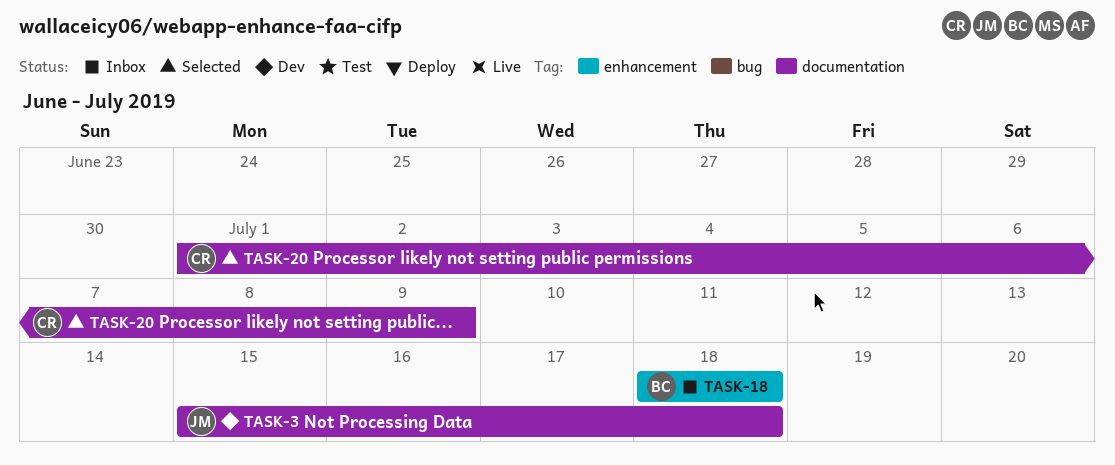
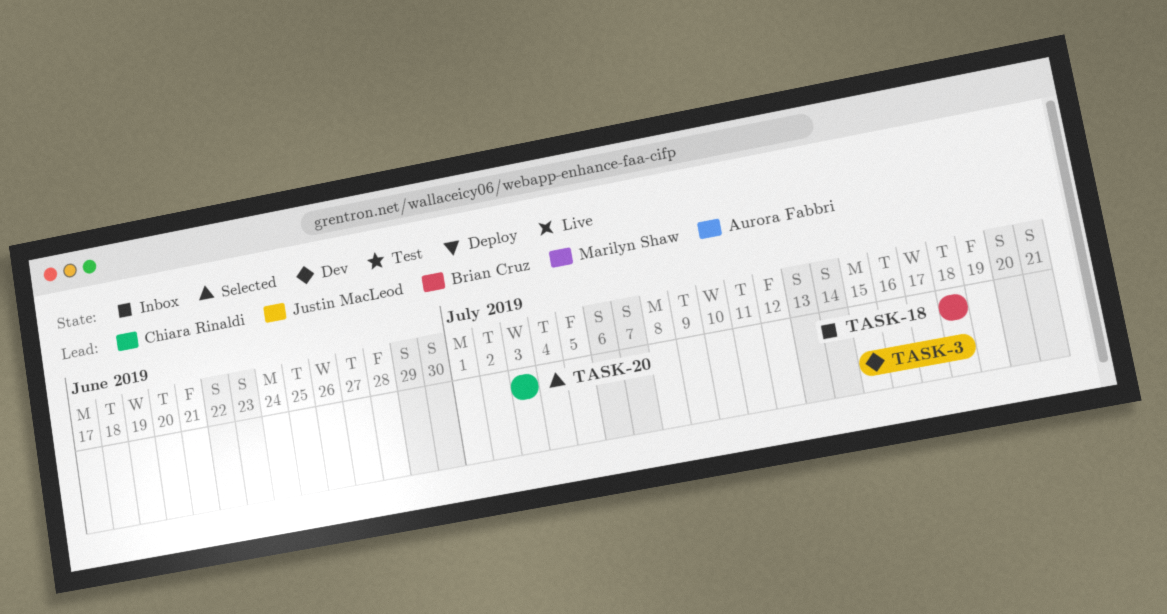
TASK-20, start: Jul 1 -> Jul 3
TASK-20, due: Jul 9 -> Jul 3

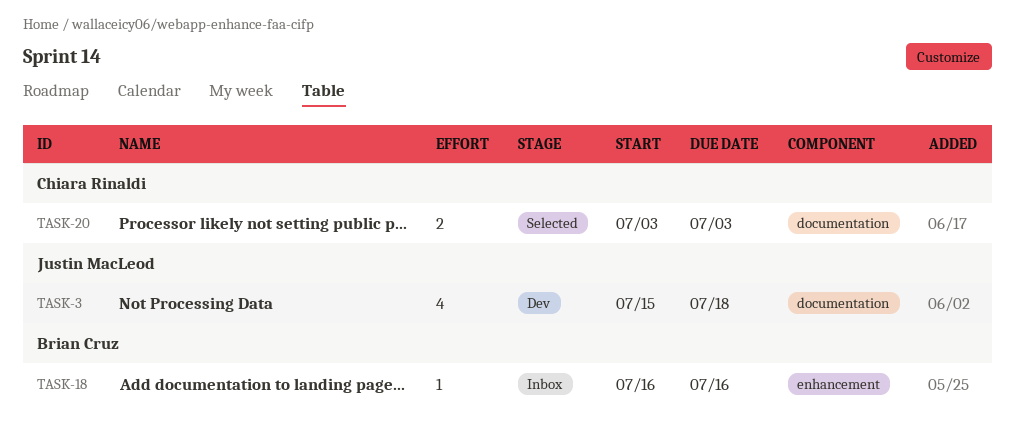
TASK-18, start: Jul 18 -> Jul 16
TASK-18, due: Jul 18 -> Jul 16

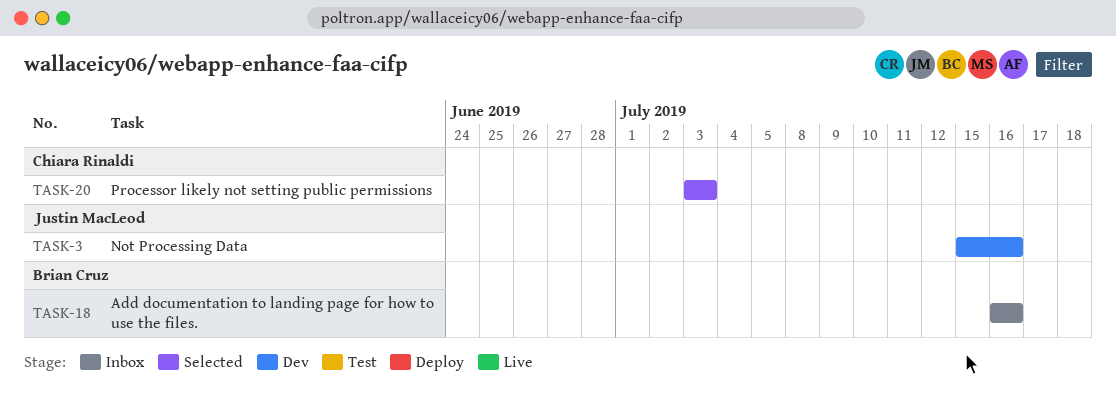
TASK-3, due: Jul 18 -> Jul 16

